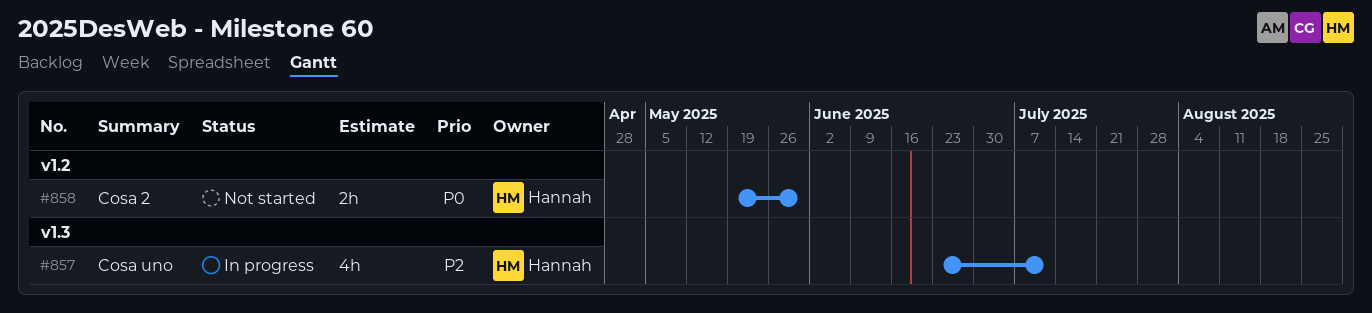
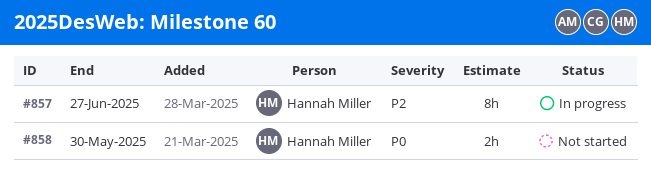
#857, estimate: 4h -> 8h
#857, due: Jul 11 -> Jun 27

